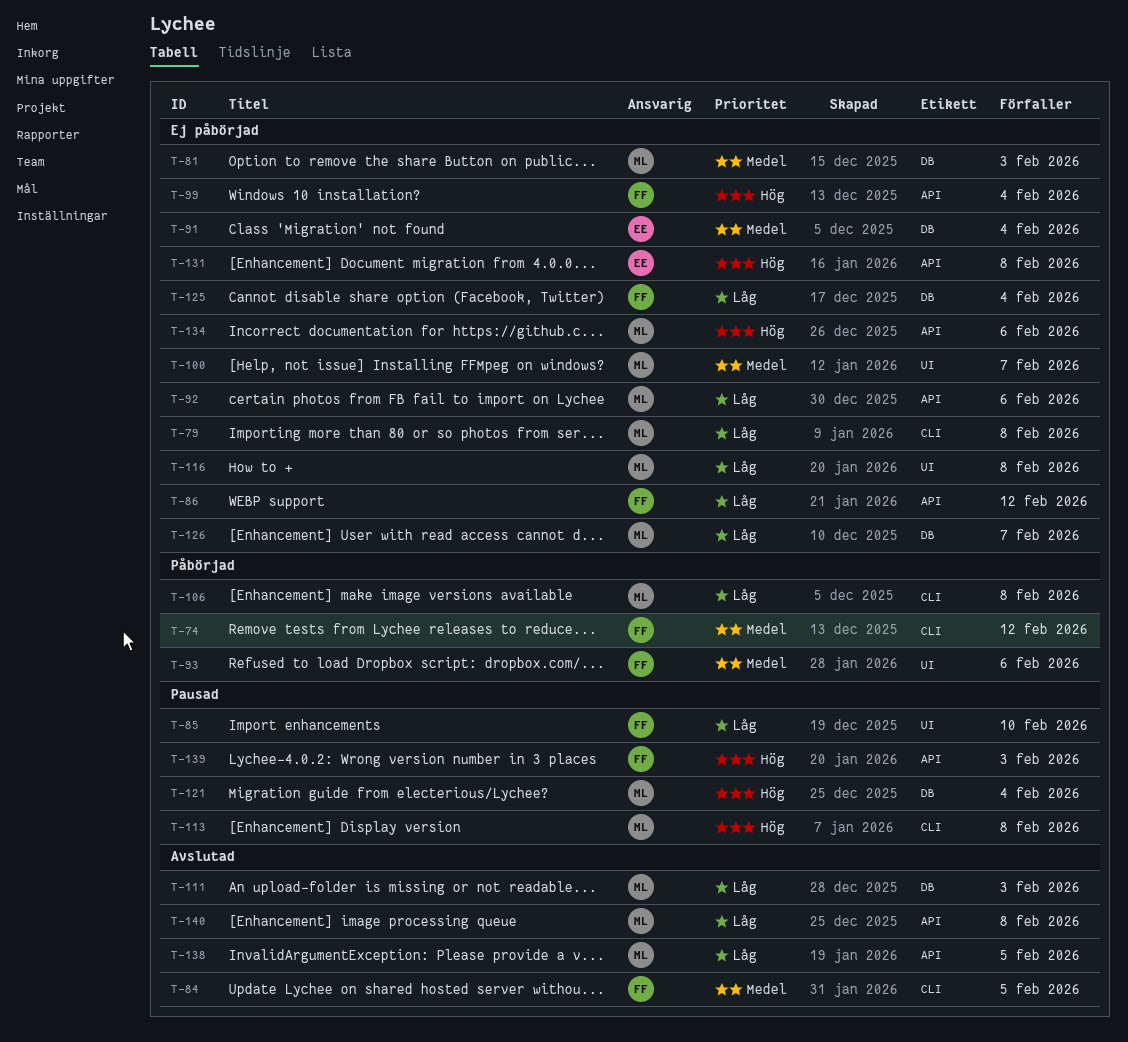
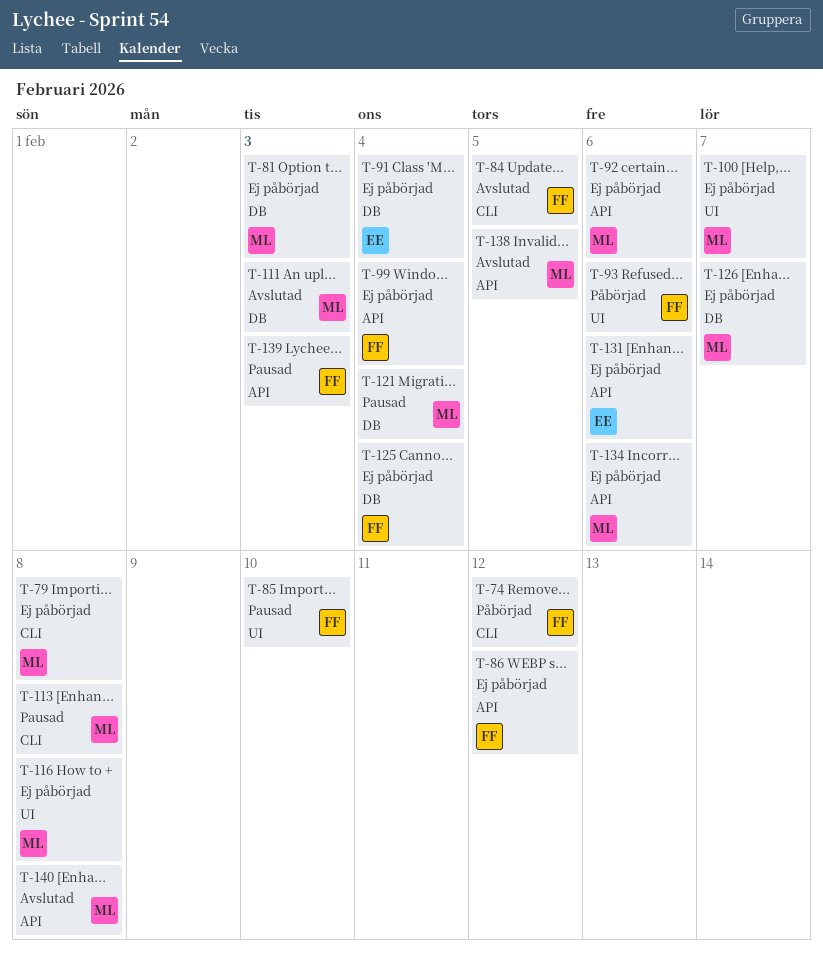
T-106: present -> none
T-131, due: Feb 8 -> Feb 6

